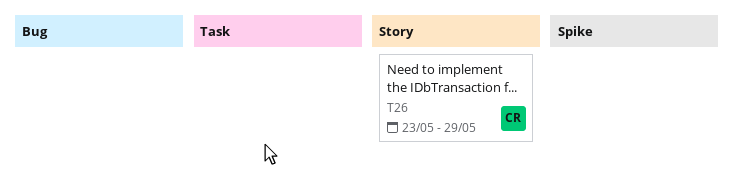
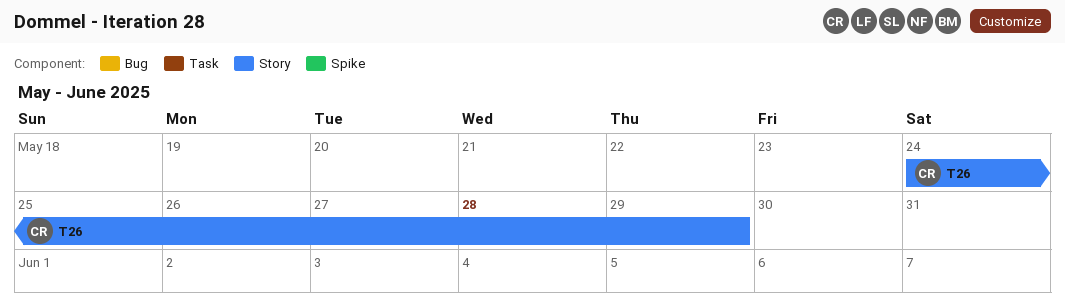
T26, start: May 23 -> May 24

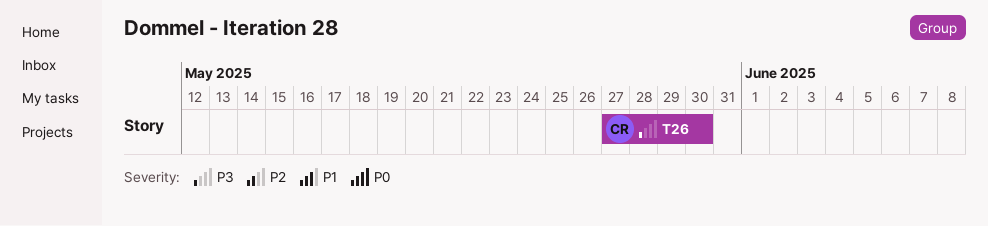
T26, start: May 24 -> May 27
T26, due: May 29 -> May 30

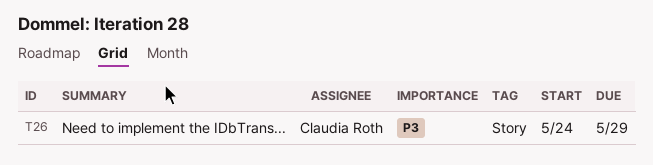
T26, start: May 27 -> May 24
T26, due: May 30 -> May 29

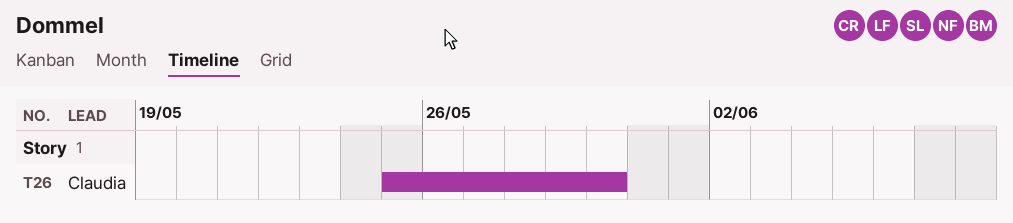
T26, start: May 24 -> May 25
T26, due: May 29 -> May 30

